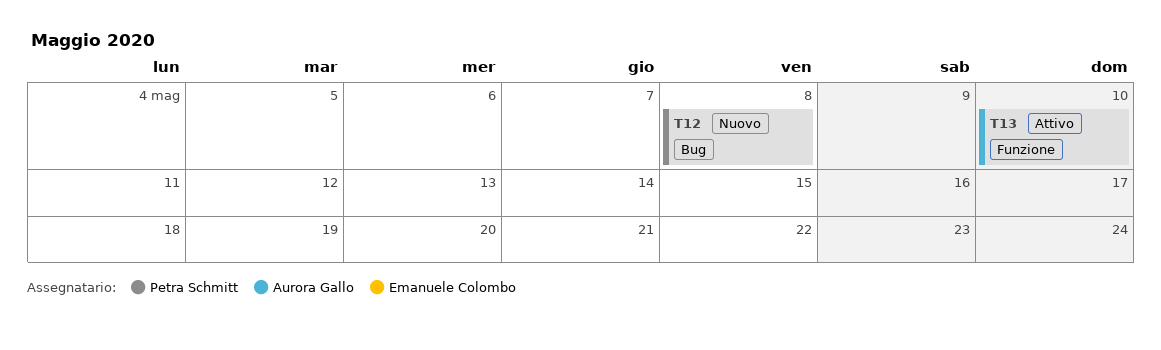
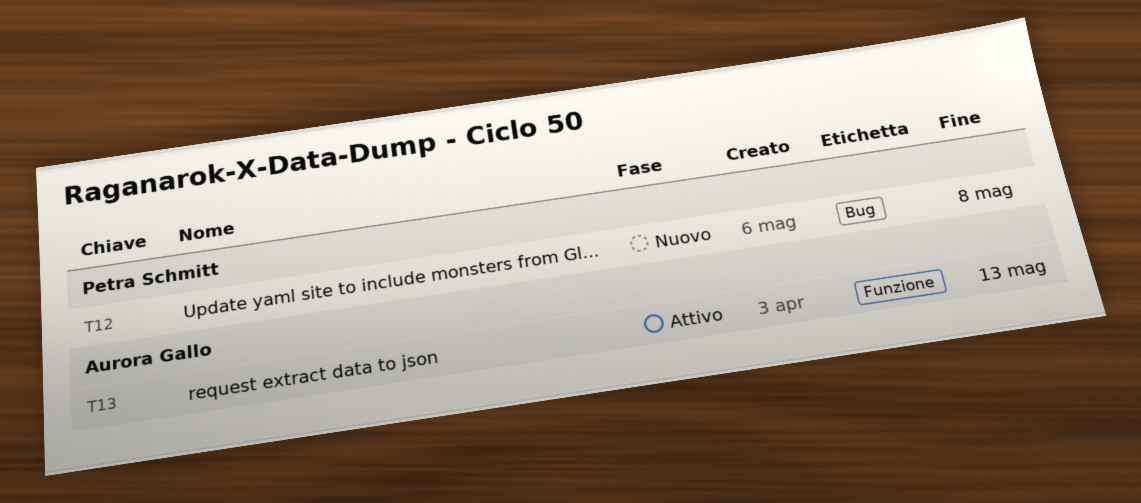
T13, due: May 10 -> May 13

